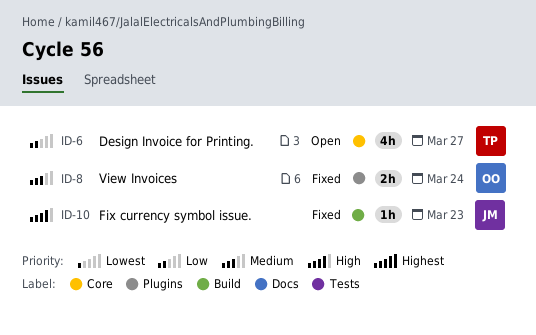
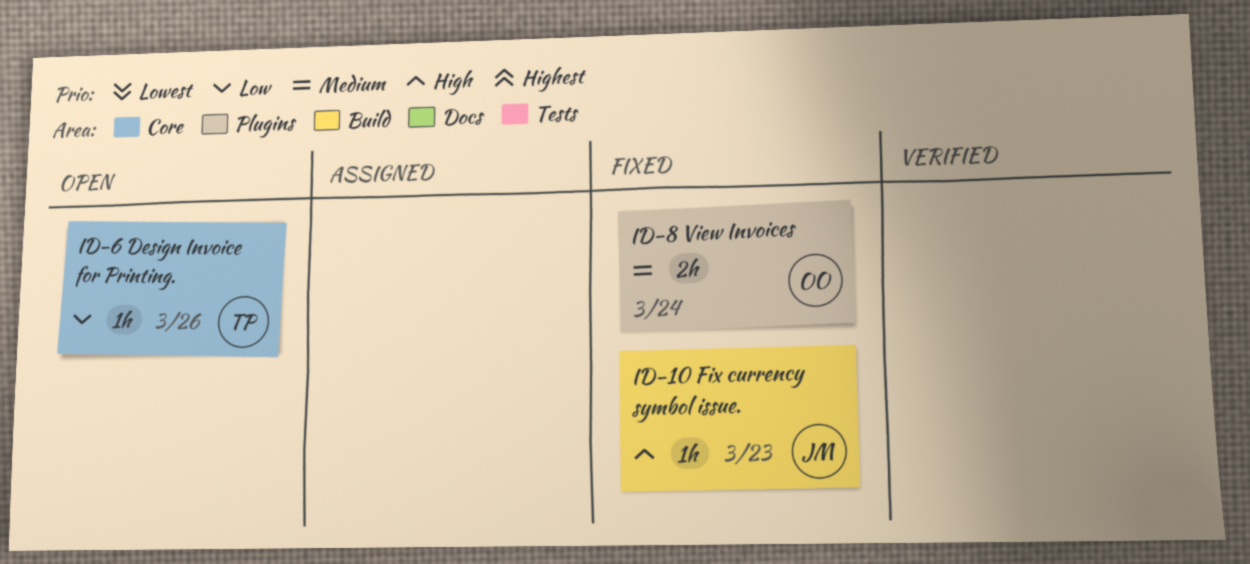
ID-6, estimate: 4h -> 1h
ID-6, due: Mar 27 -> Mar 26

